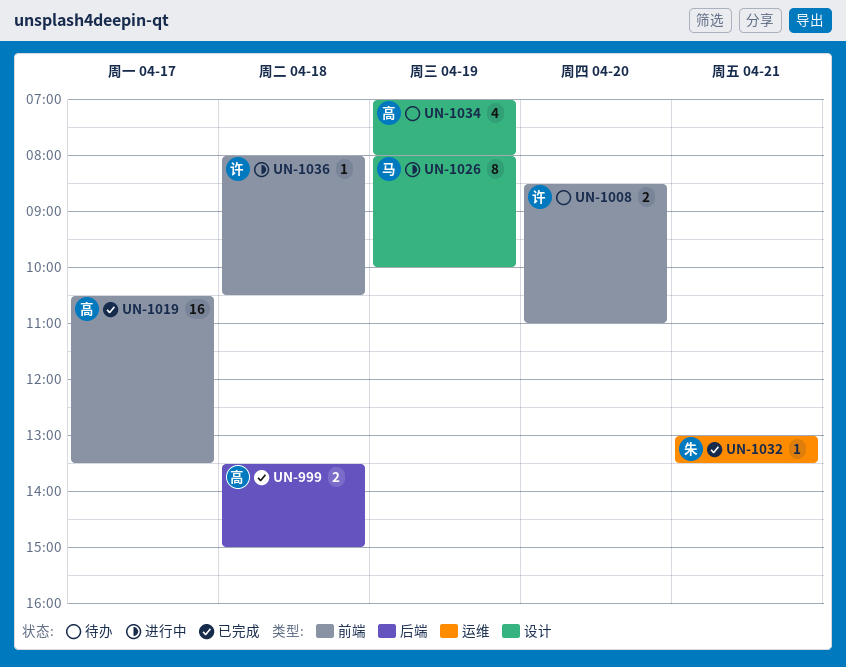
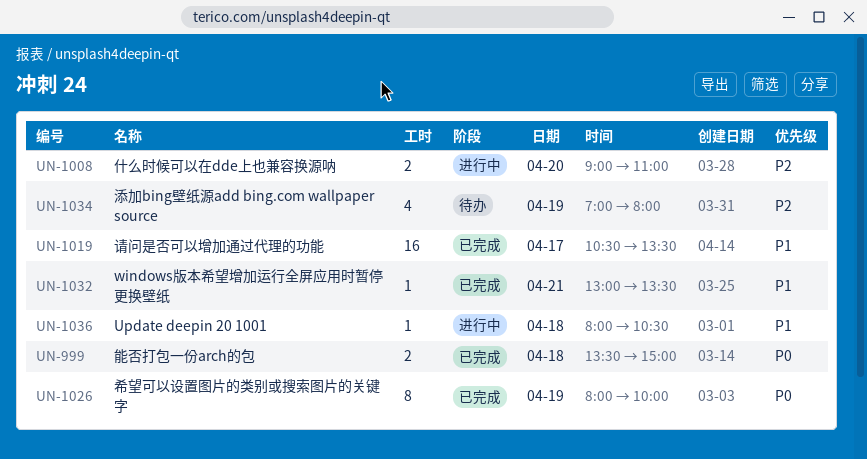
UN-1008, status: 待办 -> 进行中
UN-1008, begins: 08:30 -> 09:00
UN-1026, status: 进行中 -> 已完成

